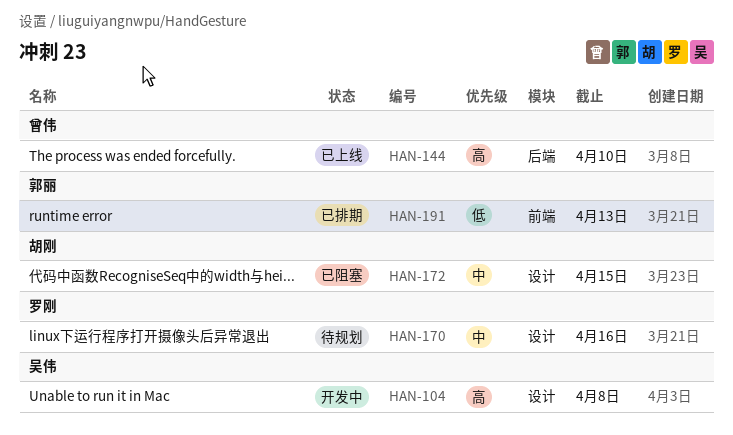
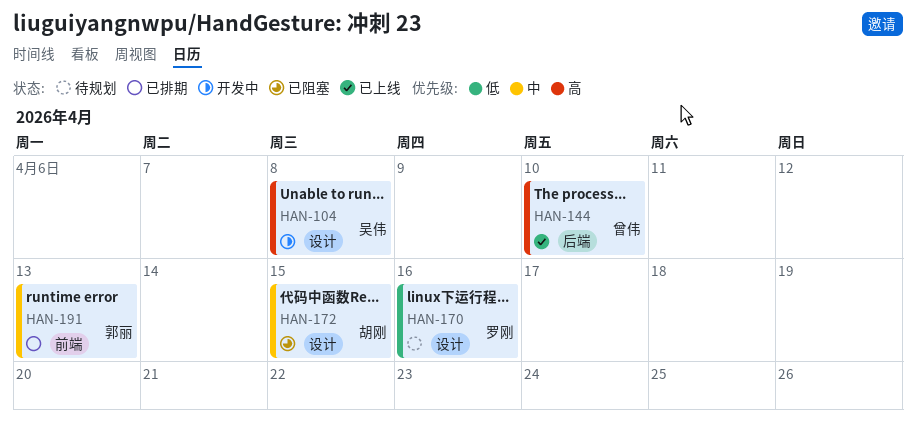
HAN-170, priority: 中 -> 低
HAN-191, priority: 低 -> 中

